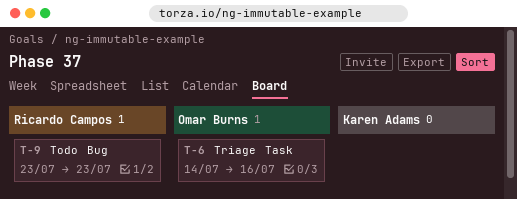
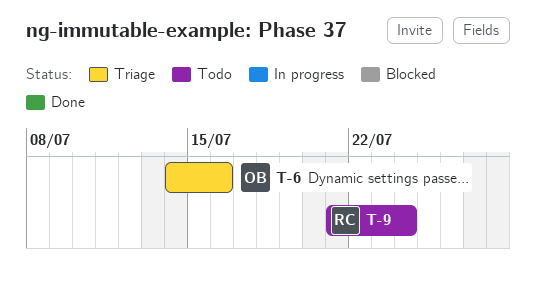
T-9, start: Jul 23 -> Jul 21
T-9, due: Jul 23 -> Jul 24

